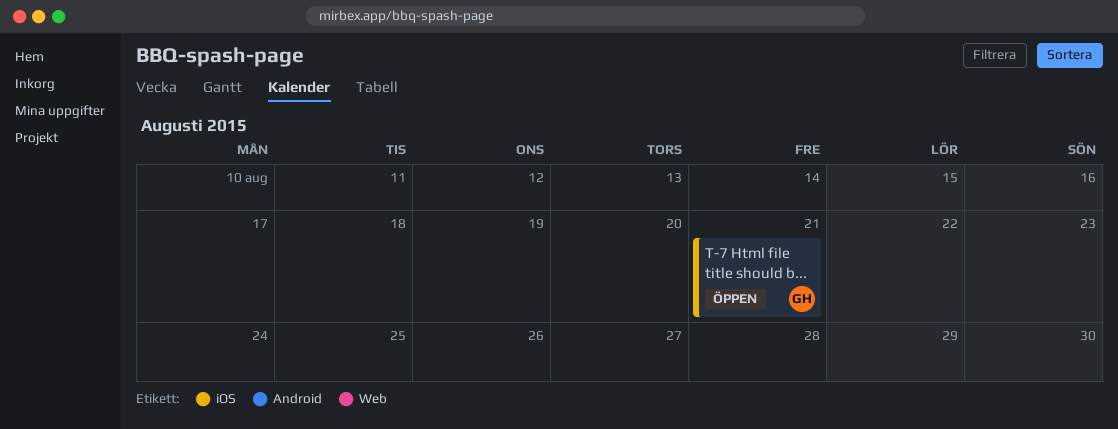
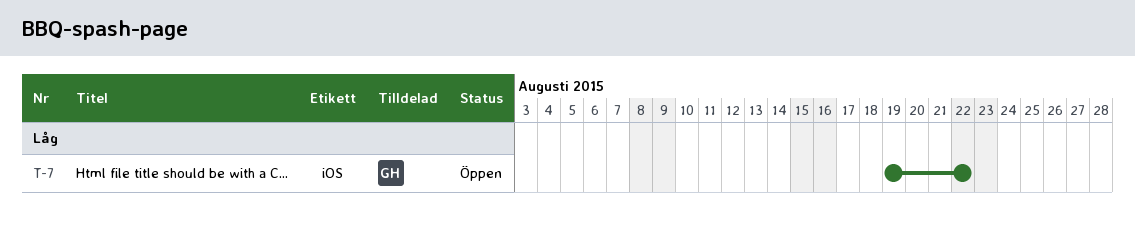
T-7, due: Aug 21 -> Aug 22

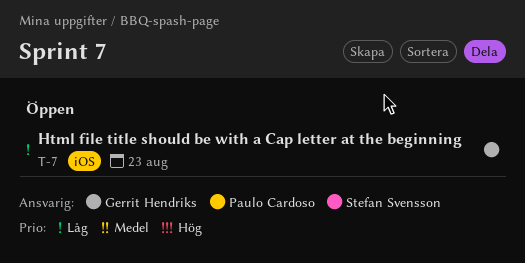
T-7, due: Aug 22 -> Aug 23

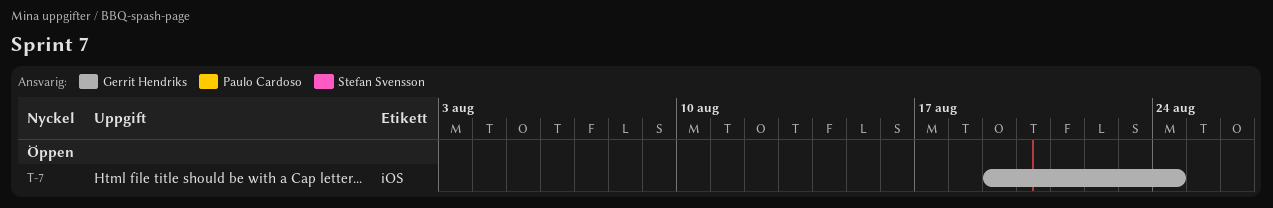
T-7, due: Aug 23 -> Aug 24

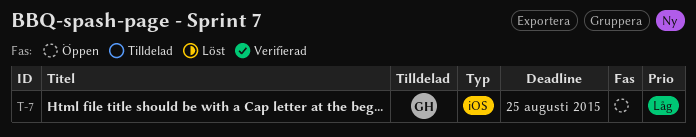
T-7, due: Aug 24 -> Aug 25

